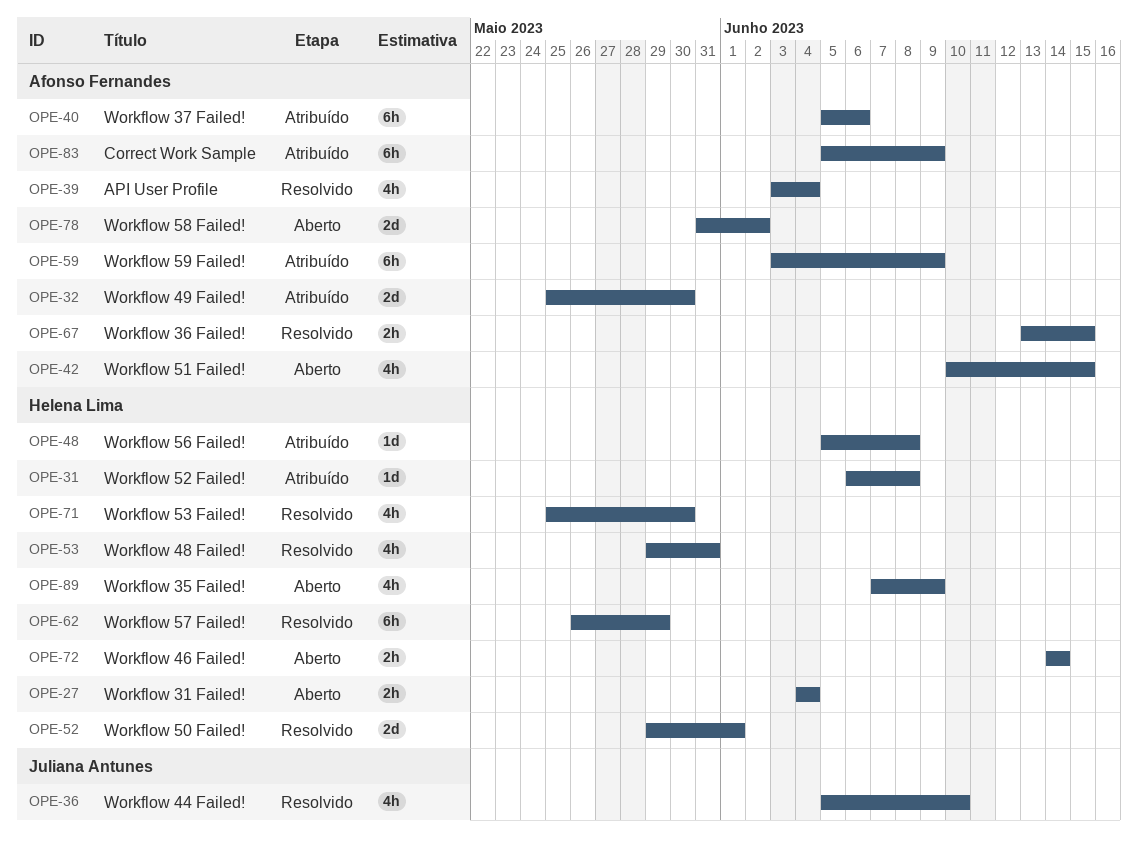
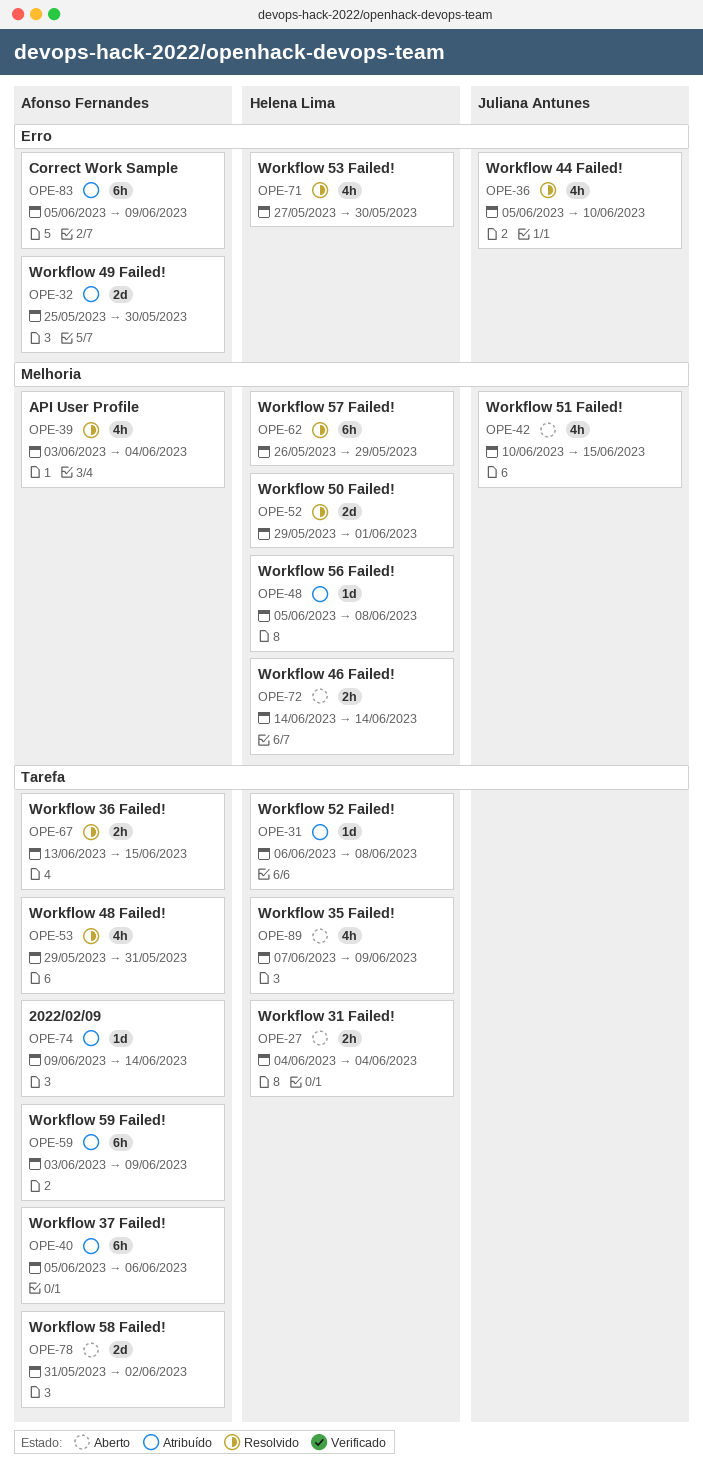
OPE-42, owner: Afonso Fernandes -> Juliana Antunes
OPE-53, owner: Helena Lima -> Afonso Fernandes
OPE-71, start: May 25 -> May 27
OPE-74: none -> present

